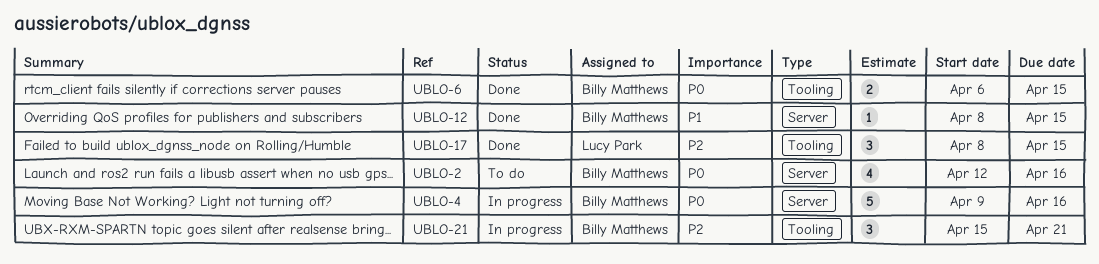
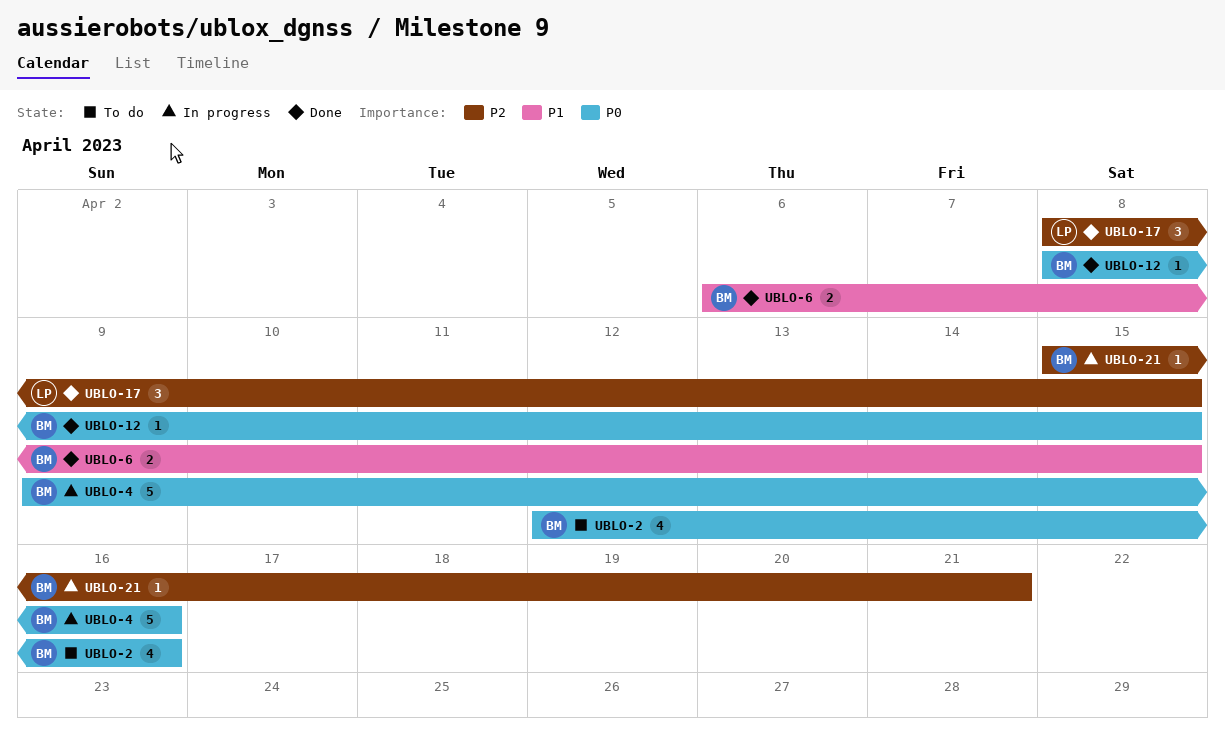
UBLO-6, priority: P0 -> P1
UBLO-12, priority: P1 -> P0
UBLO-21, estimate: 3 -> 1

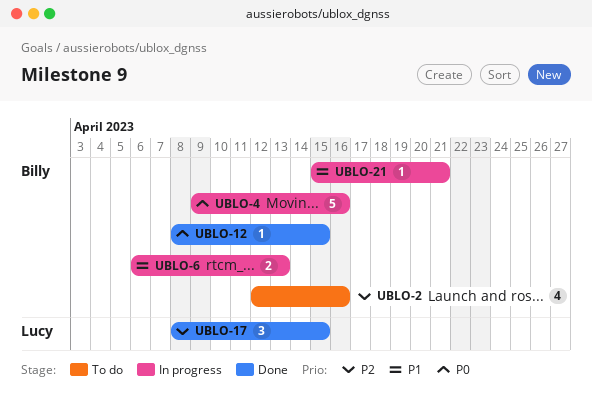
UBLO-2, priority: P0 -> P2
UBLO-6, status: Done -> In progress
UBLO-6, due: Apr 15 -> Apr 13
UBLO-21, priority: P2 -> P1

